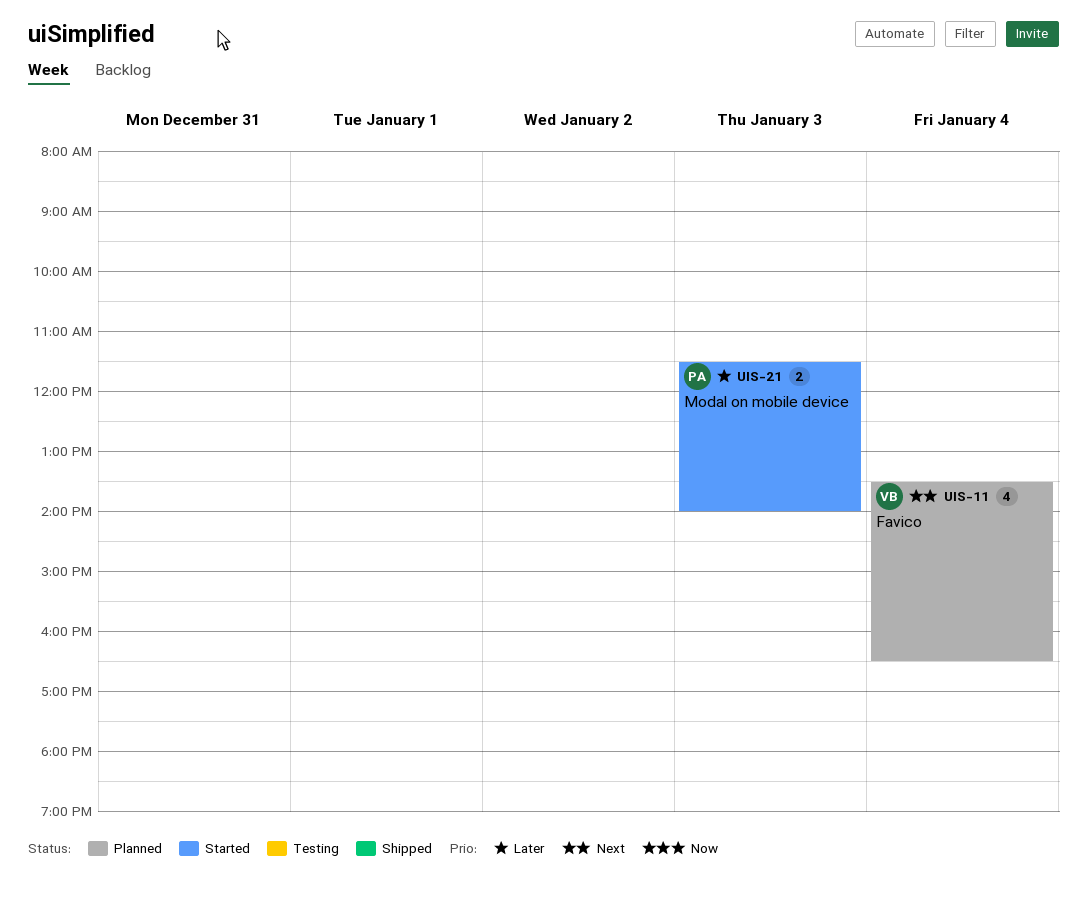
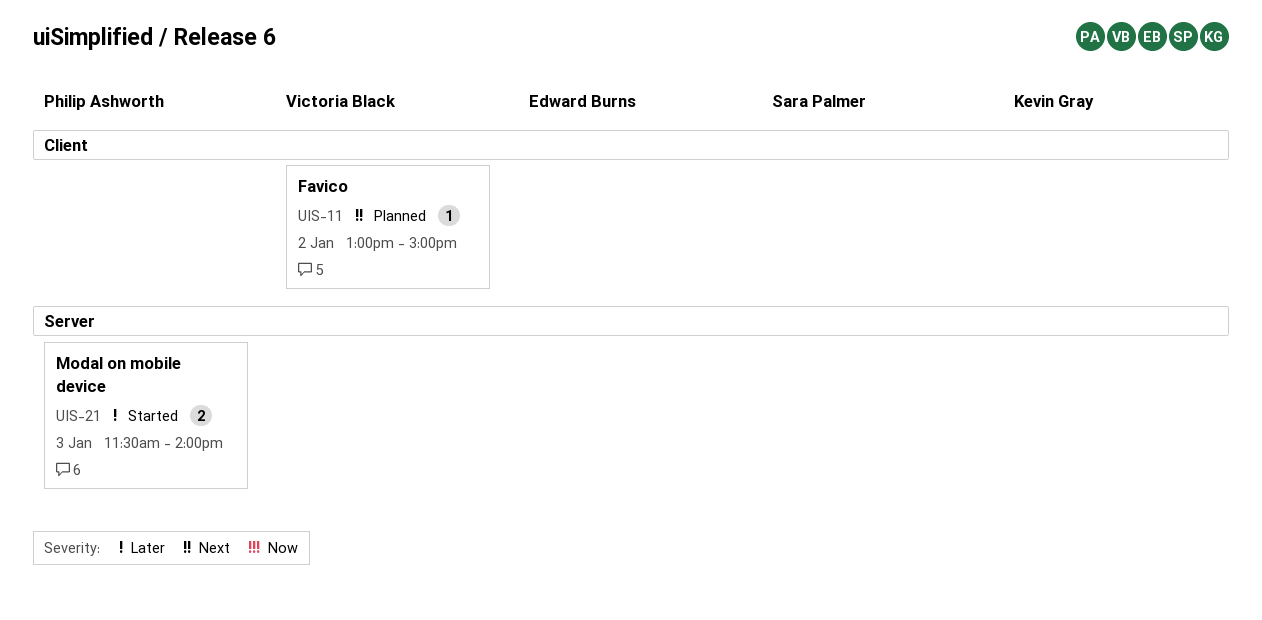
UIS-11, estimate: 4 -> 1
UIS-11, day: Jan 4 -> Jan 2
UIS-11, begins: 13:30 -> 13:00
UIS-11, ends: 16:30 -> 15:00

